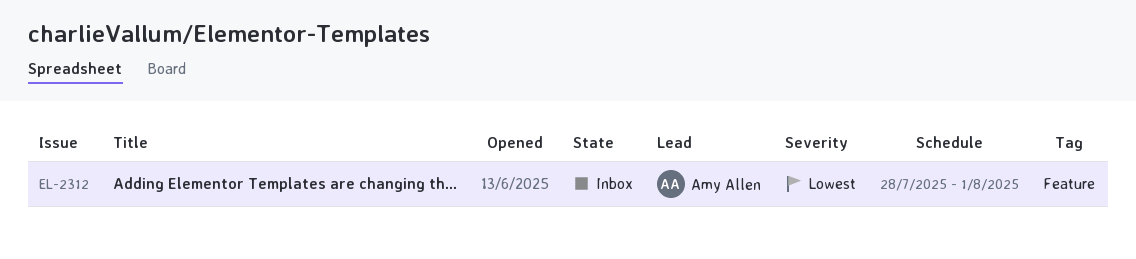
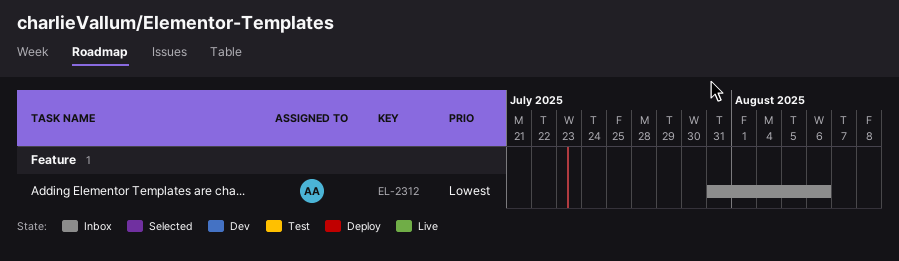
EL-2312, start: Jul 28 -> Jul 31
EL-2312, due: Aug 1 -> Aug 6

